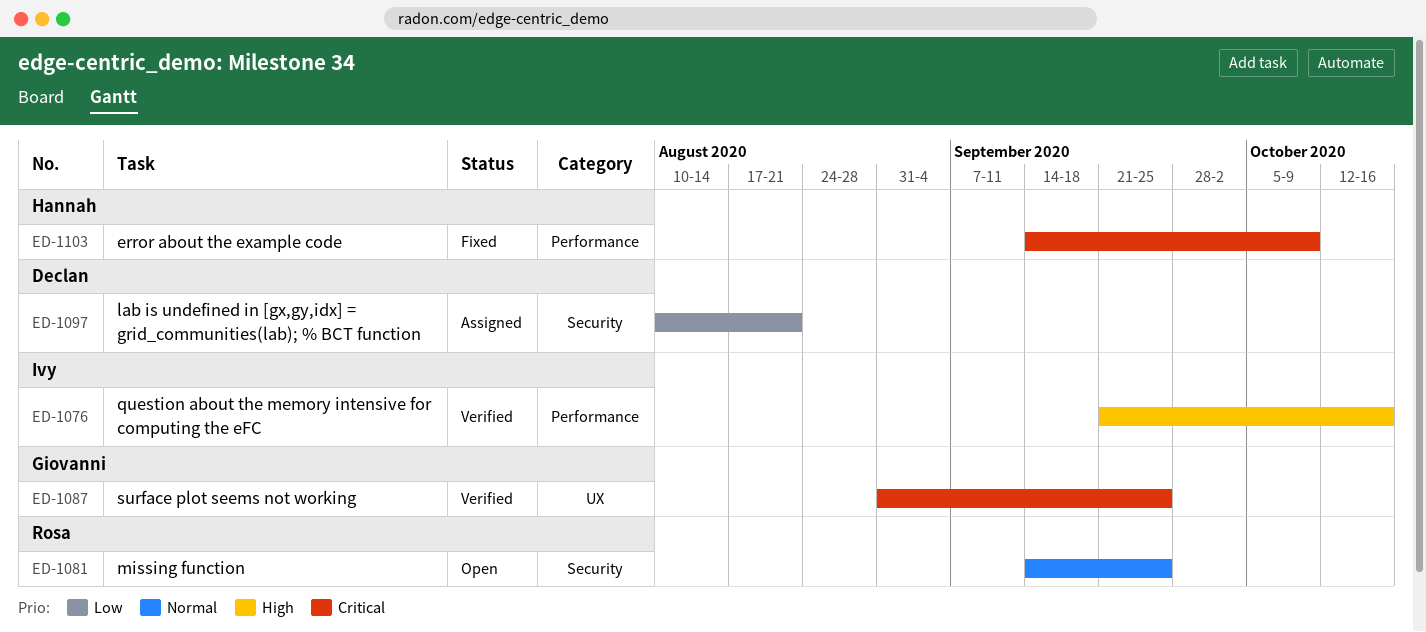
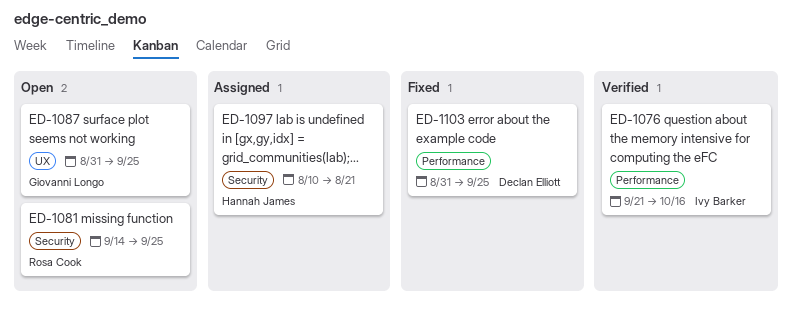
ED-1087, status: Verified -> Open
ED-1097, owner: Declan Elliott -> Hannah James
ED-1103, owner: Hannah James -> Declan Elliott
ED-1103, start: Sep 14 -> Aug 31
ED-1103, due: Oct 9 -> Sep 25

